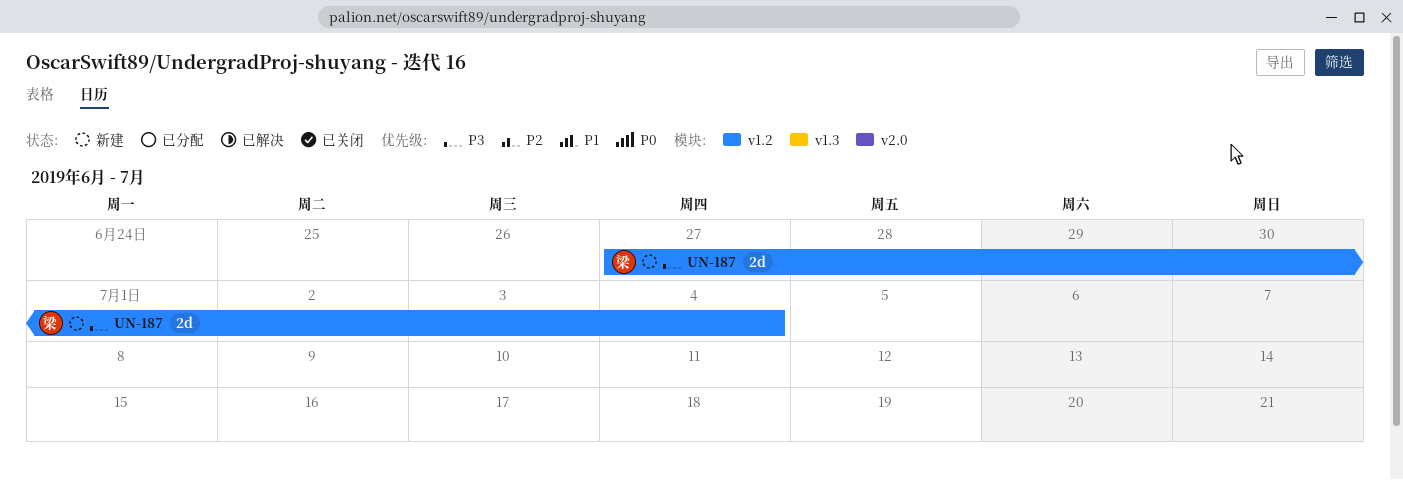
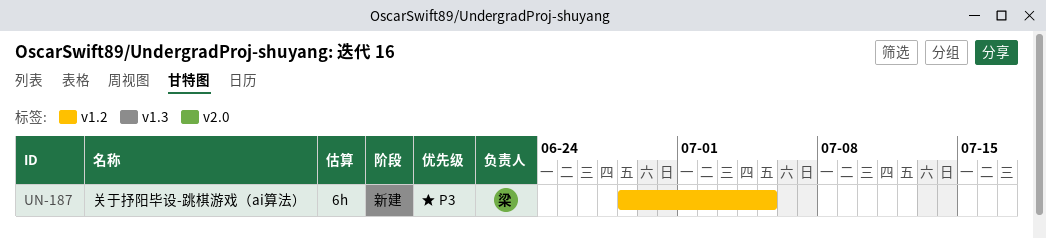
UN-187, estimate: 2d -> 6h
UN-187, start: Jun 27 -> Jun 28
UN-187, due: Jul 4 -> Jul 5

